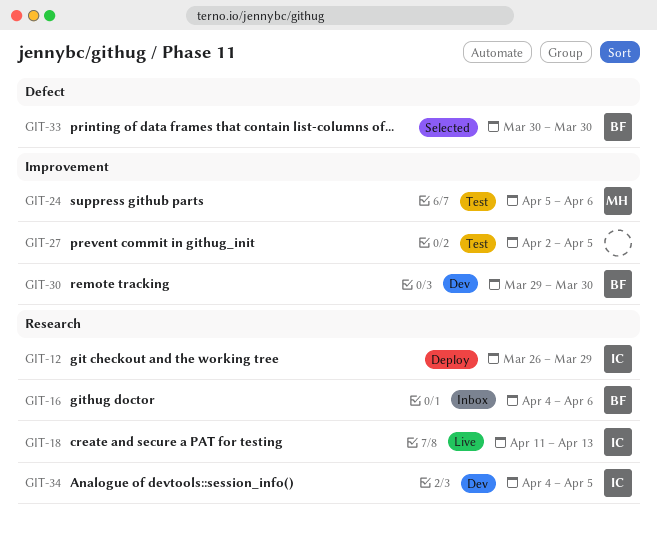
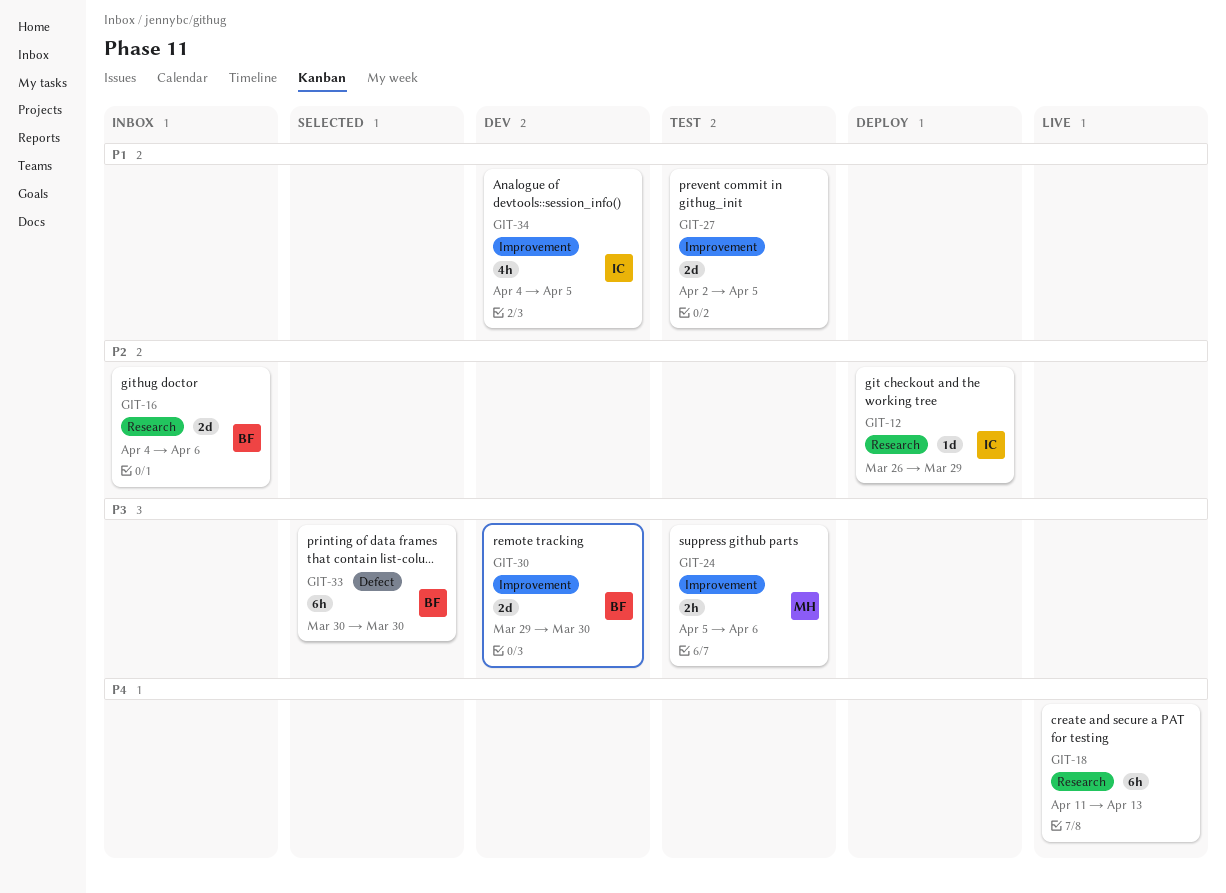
GIT-18, owner: IC -> none
GIT-34, label: Research -> Improvement

